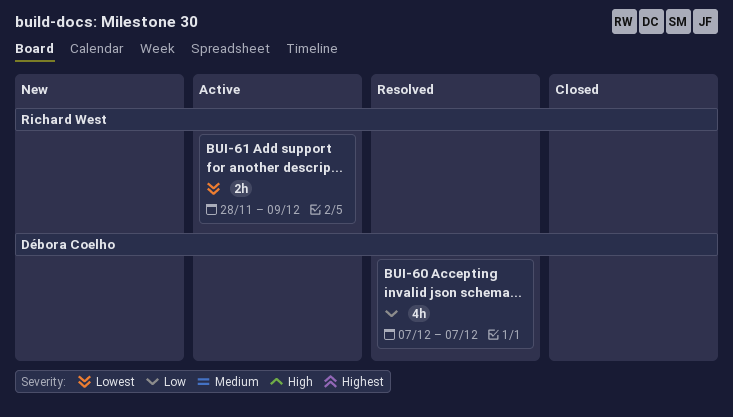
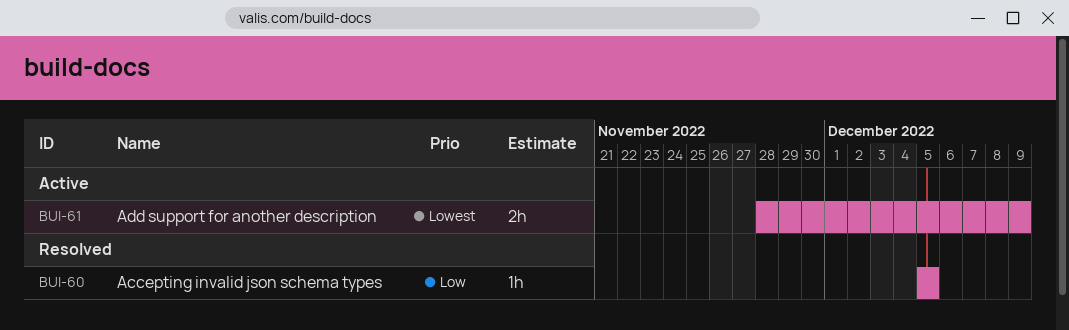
BUI-60, estimate: 4h -> 1h
BUI-60, start: Dec 7 -> Dec 5
BUI-60, due: Dec 7 -> Dec 5

